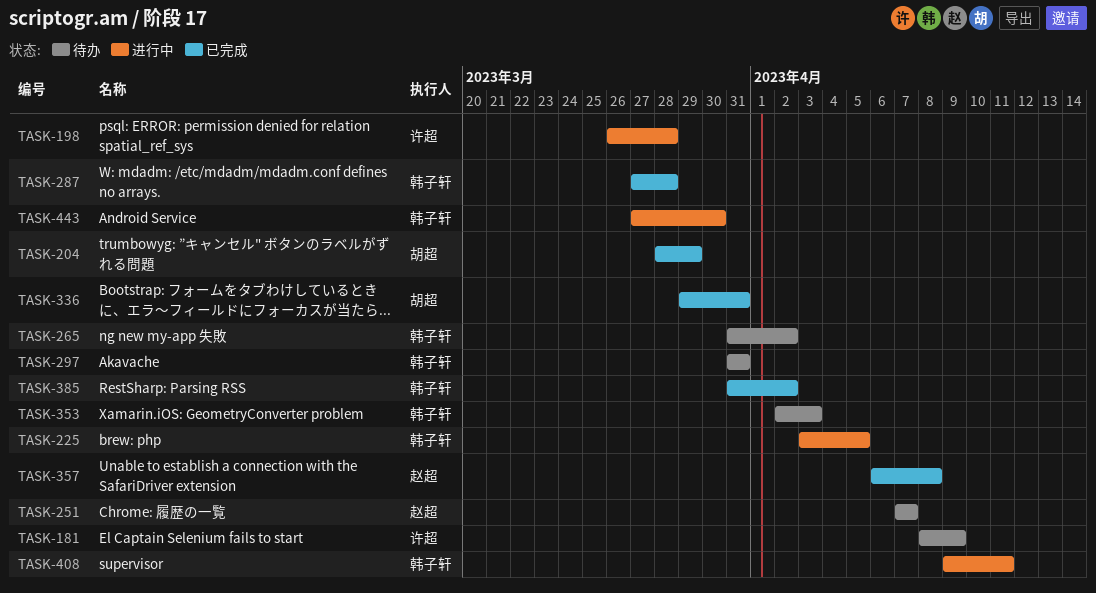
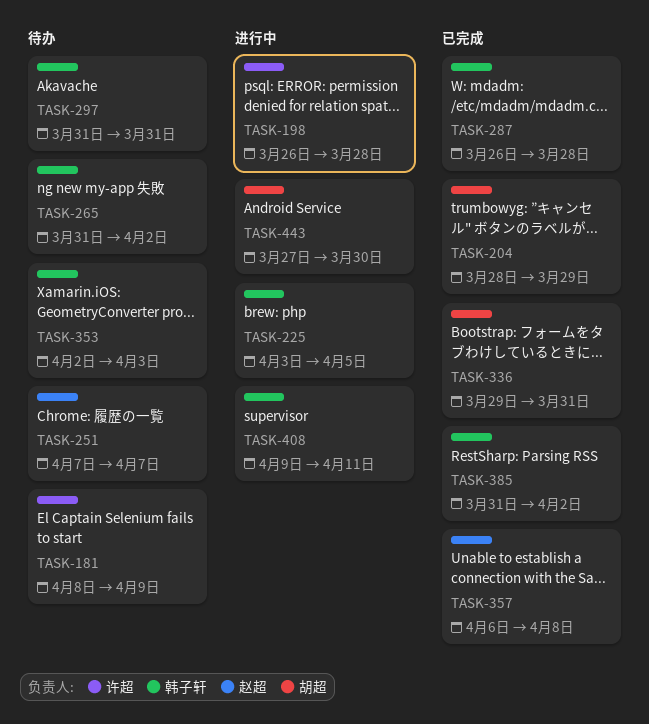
TASK-287, start: Mar 27 -> Mar 26
TASK-443, owner: 韩子轩 -> 胡超

